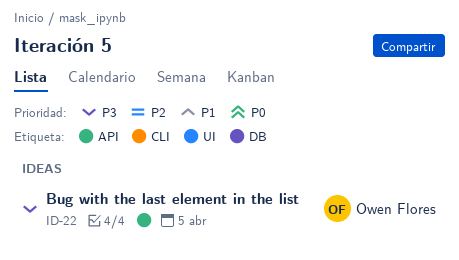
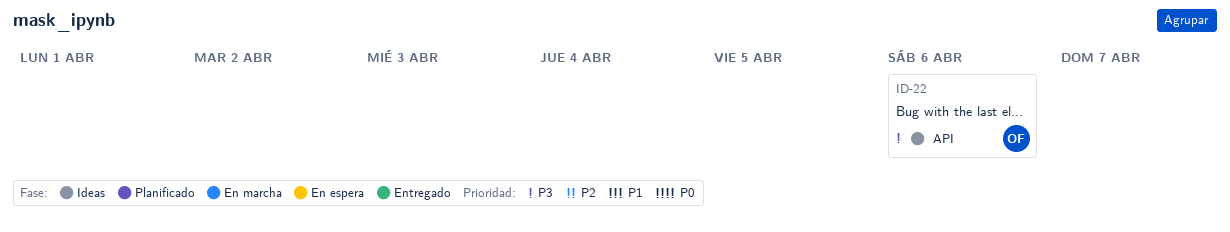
ID-22, due: Apr 5 -> Apr 6

